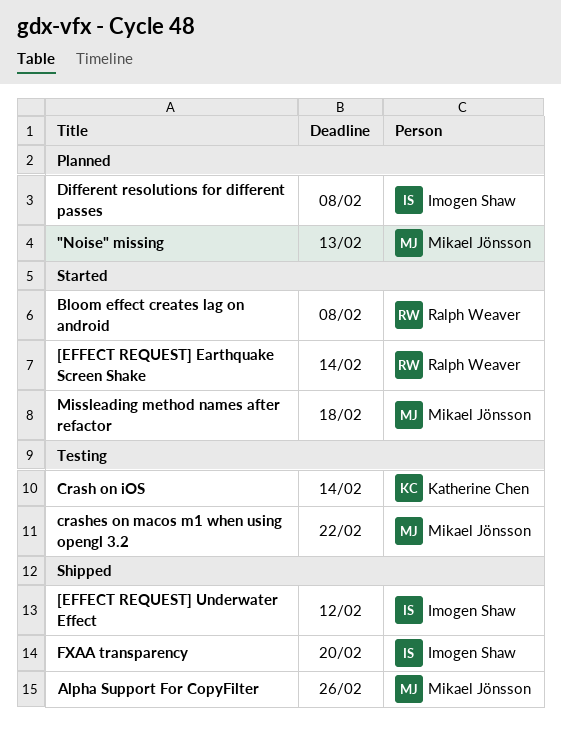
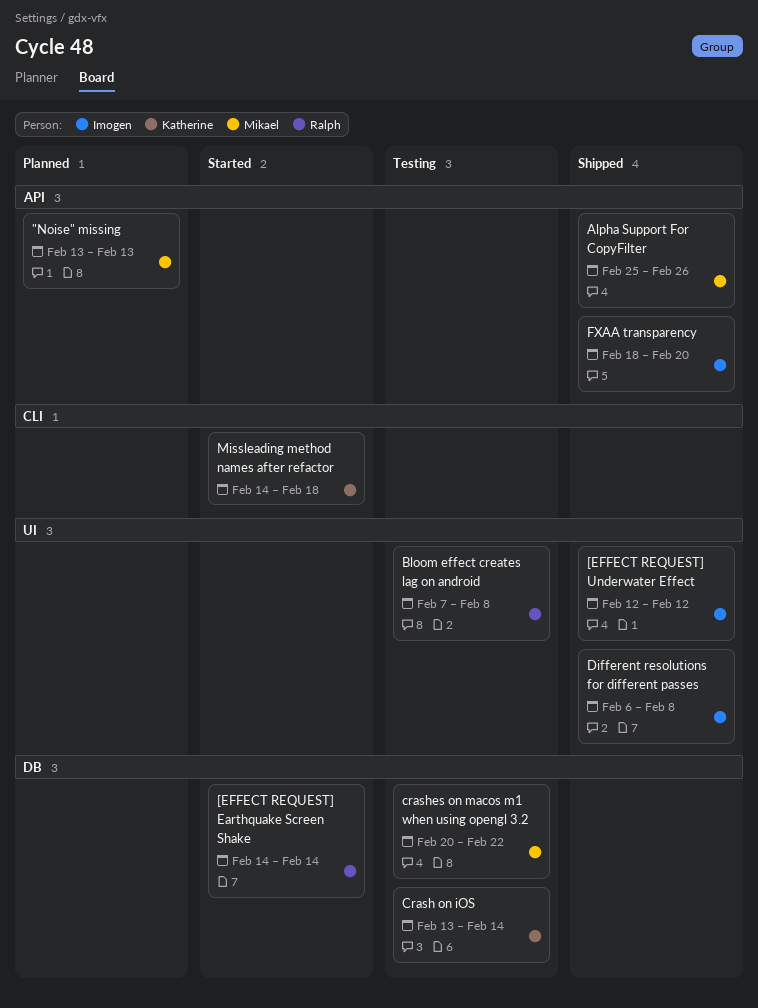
Bloom effect creates lag on android, status: Started -> Testing
Different resolutions for different passes, status: Planned -> Shipped
Missleading method names after refactor, owner: Mikael Jönsson -> Katherine Chen

